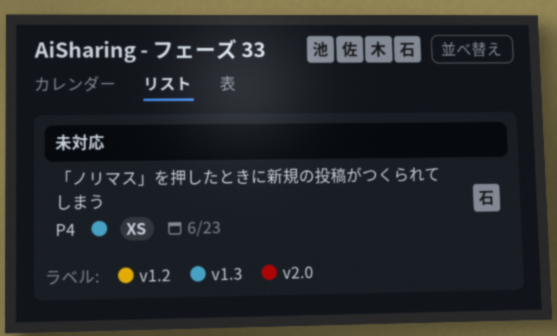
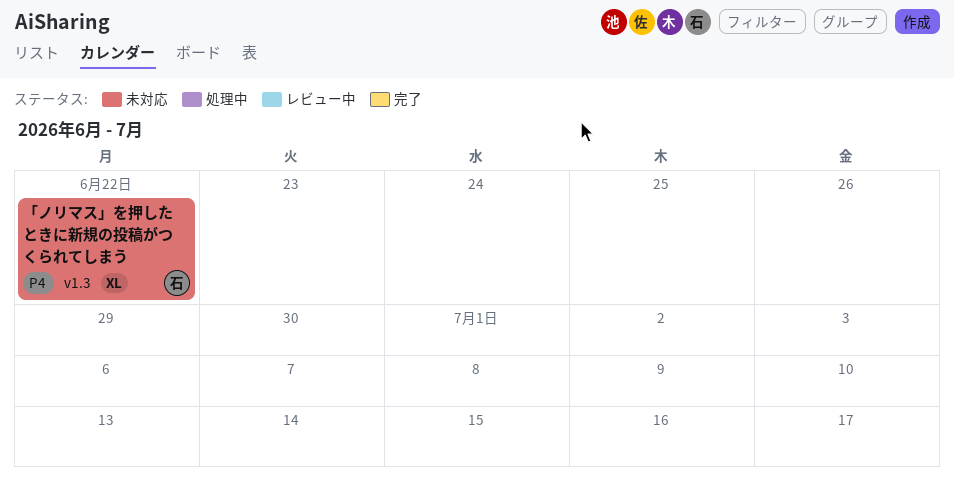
「ノリマス」を押したときに新規の投稿がつくられてしまう, estimate: XS -> XL
「ノリマス」を押したときに新規の投稿がつくられてしまう, due: Jun 23 -> Jun 22

